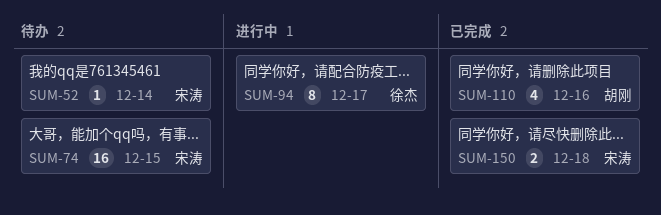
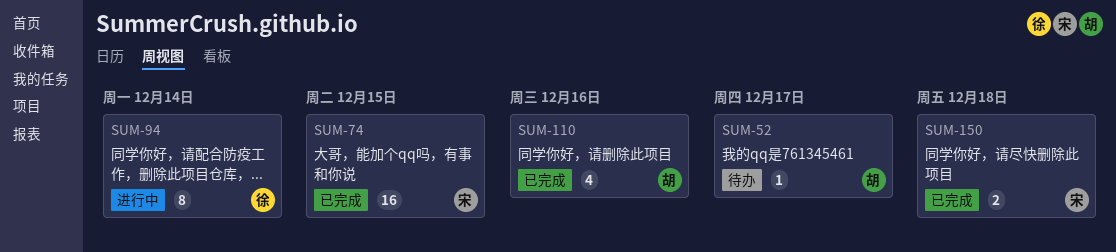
SUM-52, owner: 宋涛 -> 胡刚
SUM-52, due: Dec 14 -> Dec 17
SUM-74, status: 待办 -> 已完成
SUM-94, due: Dec 17 -> Dec 14

